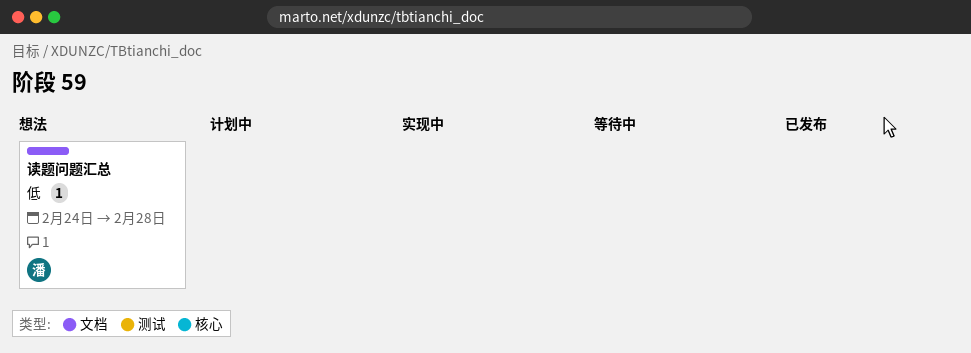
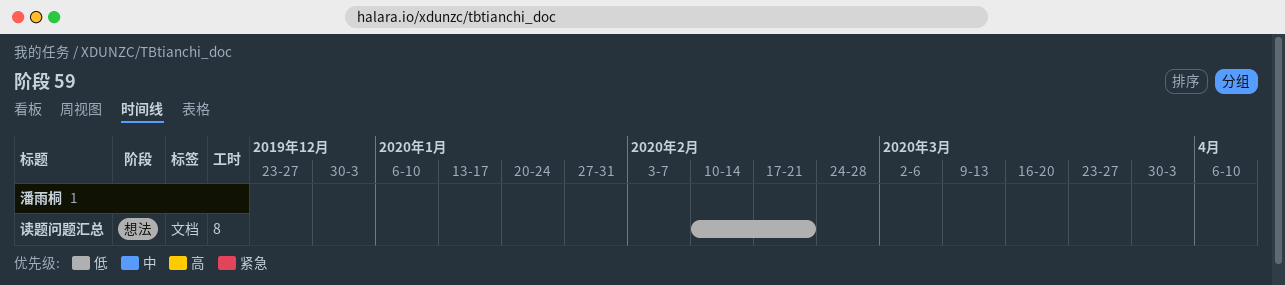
读题问题汇总, estimate: 1 -> 8
读题问题汇总, start: Feb 24 -> Feb 10
读题问题汇总, due: Feb 28 -> Feb 21

